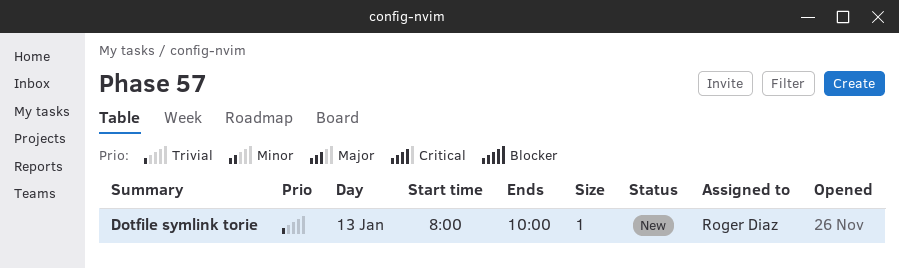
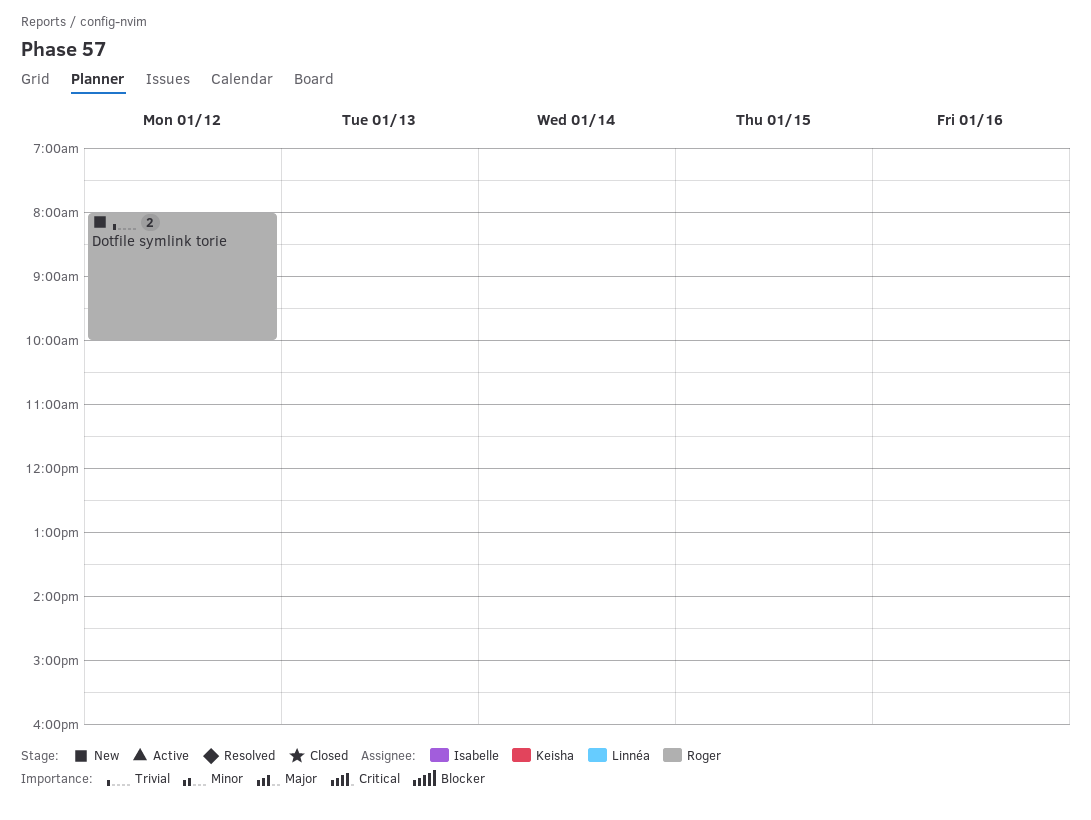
Dotfile symlink torie, estimate: 1 -> 2
Dotfile symlink torie, day: Jan 13 -> Jan 12

